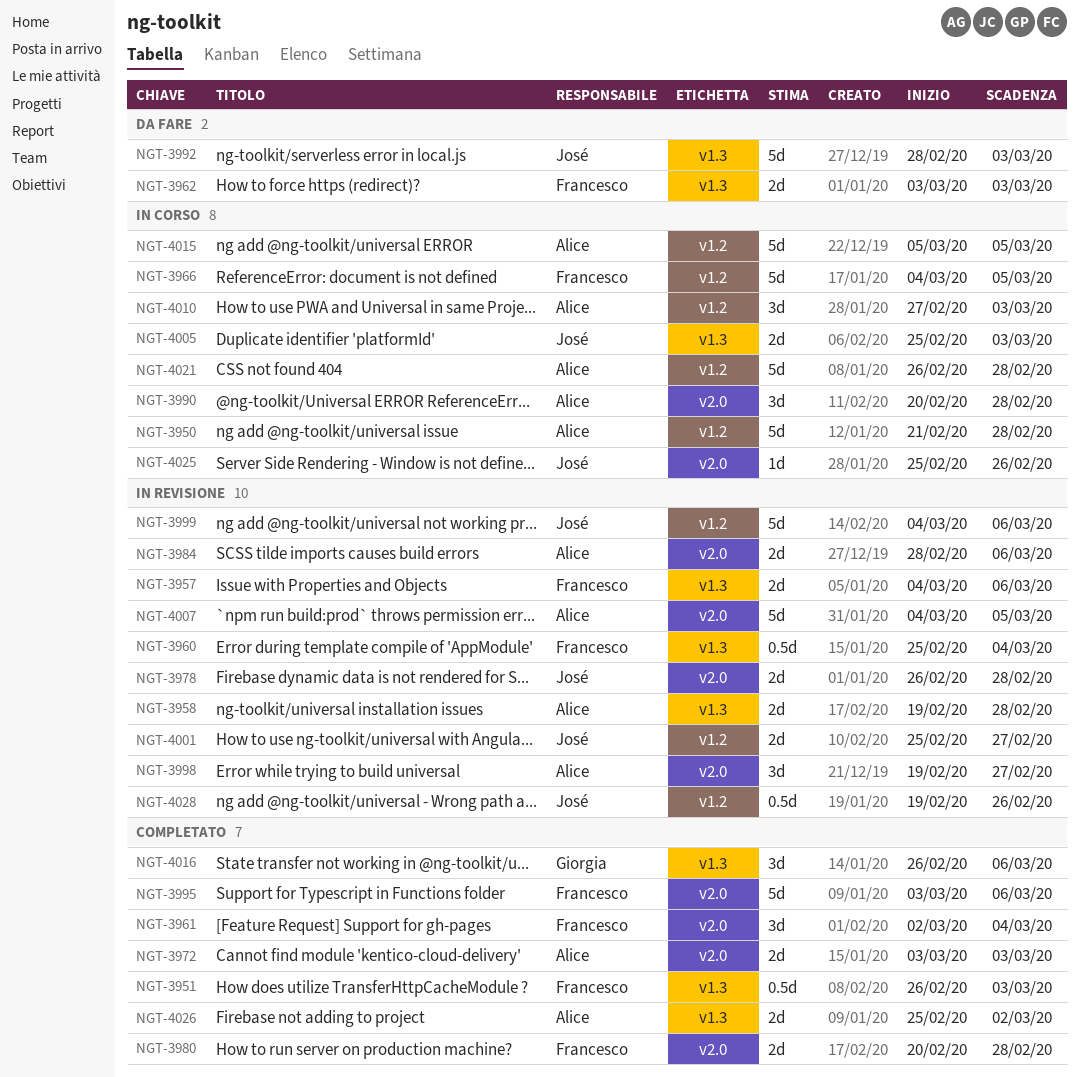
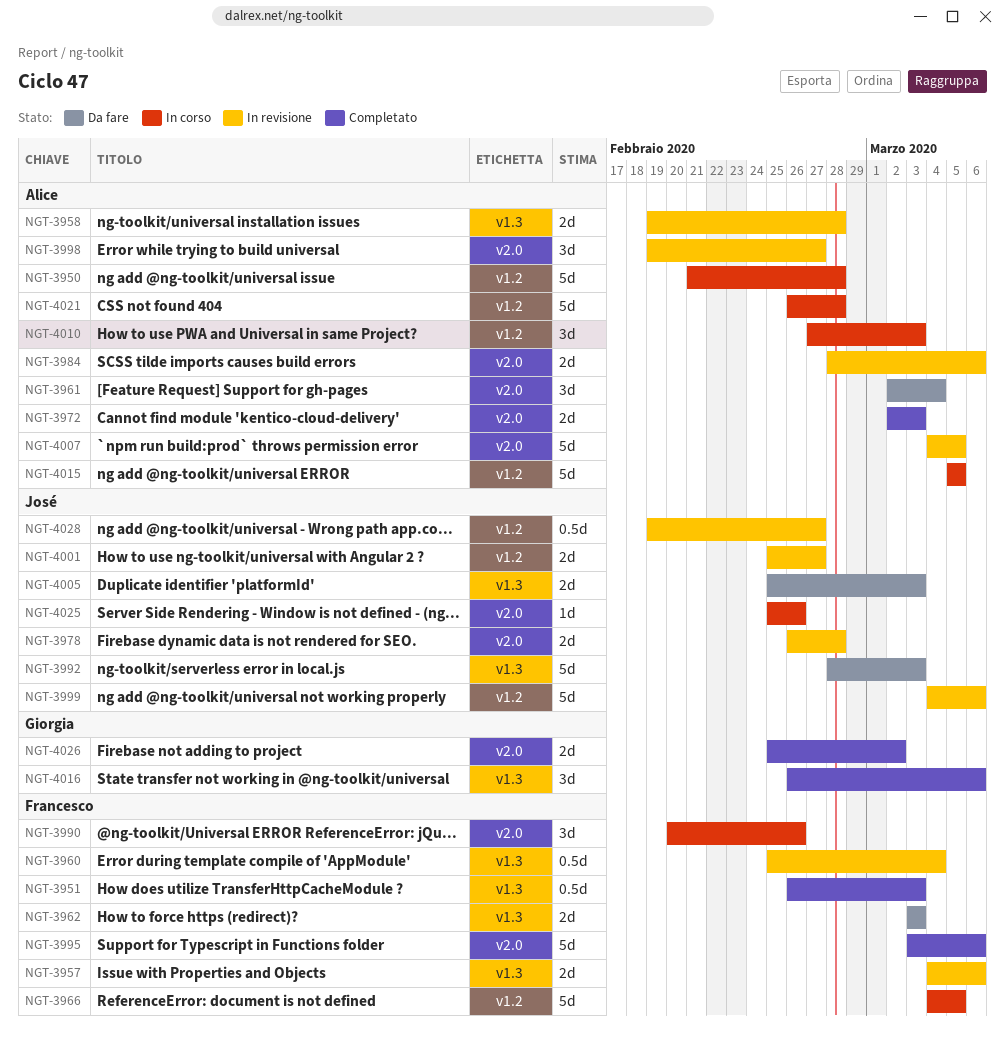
NGT-3961, status: Completato -> Da fare
NGT-3961, owner: Francesco -> Alice
NGT-3972, start: Mar 3 -> Mar 2
NGT-3980: present -> none
NGT-3990, owner: Alice -> Francesco
NGT-3990, due: Feb 28 -> Feb 26
NGT-4005, status: In corso -> Da fare
NGT-4026, owner: Alice -> Giorgia
NGT-4026, label: v1.3 -> v2.0
NGT-4028, due: Feb 26 -> Feb 27

